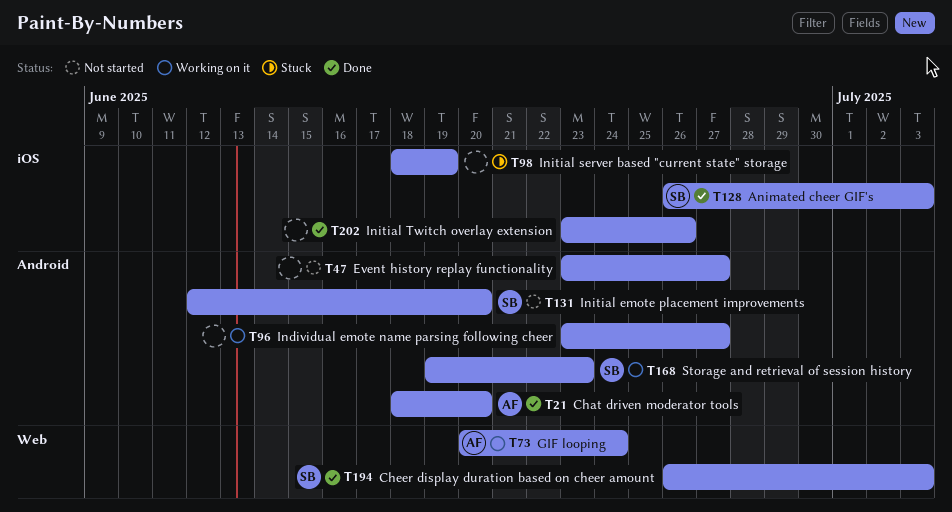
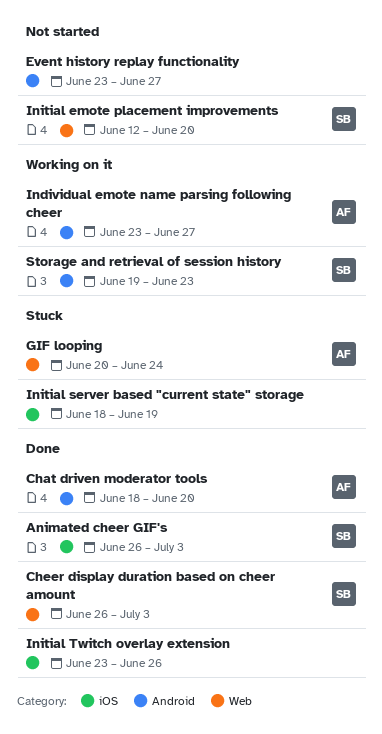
GIF looping, status: Working on it -> Stuck
Individual emote name parsing following cheer, owner: none -> AF
Initial emote placement improvements, label: Android -> Web

